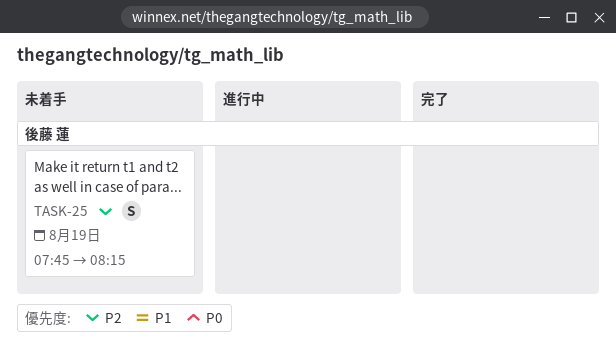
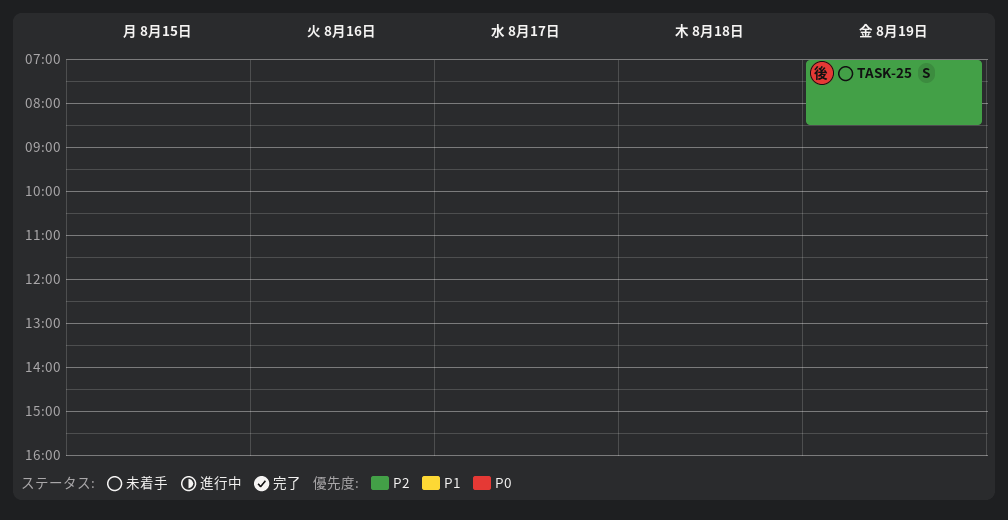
TASK-25, begins: 07:45 -> 07:00
TASK-25, ends: 08:15 -> 08:30

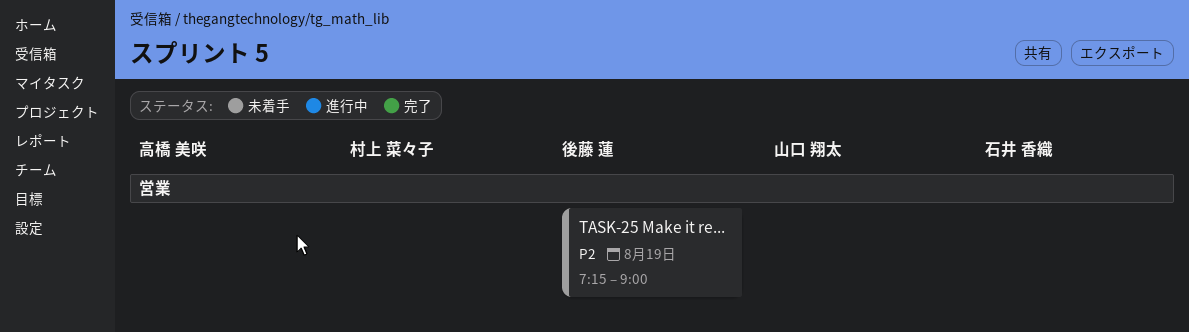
TASK-25, begins: 07:00 -> 07:15
TASK-25, ends: 08:30 -> 09:00

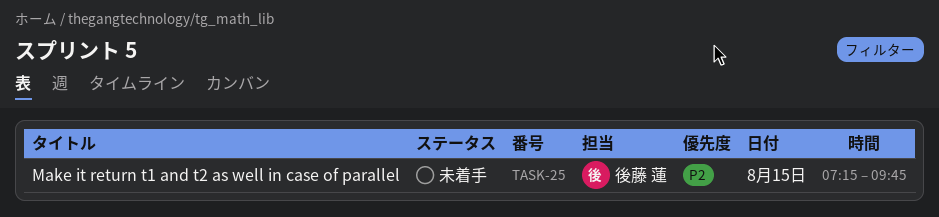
TASK-25, day: Aug 19 -> Aug 15
TASK-25, ends: 09:00 -> 09:45

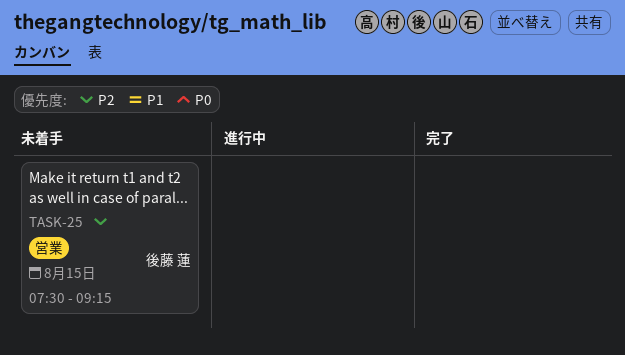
TASK-25, begins: 07:15 -> 07:30
TASK-25, ends: 09:45 -> 09:15

